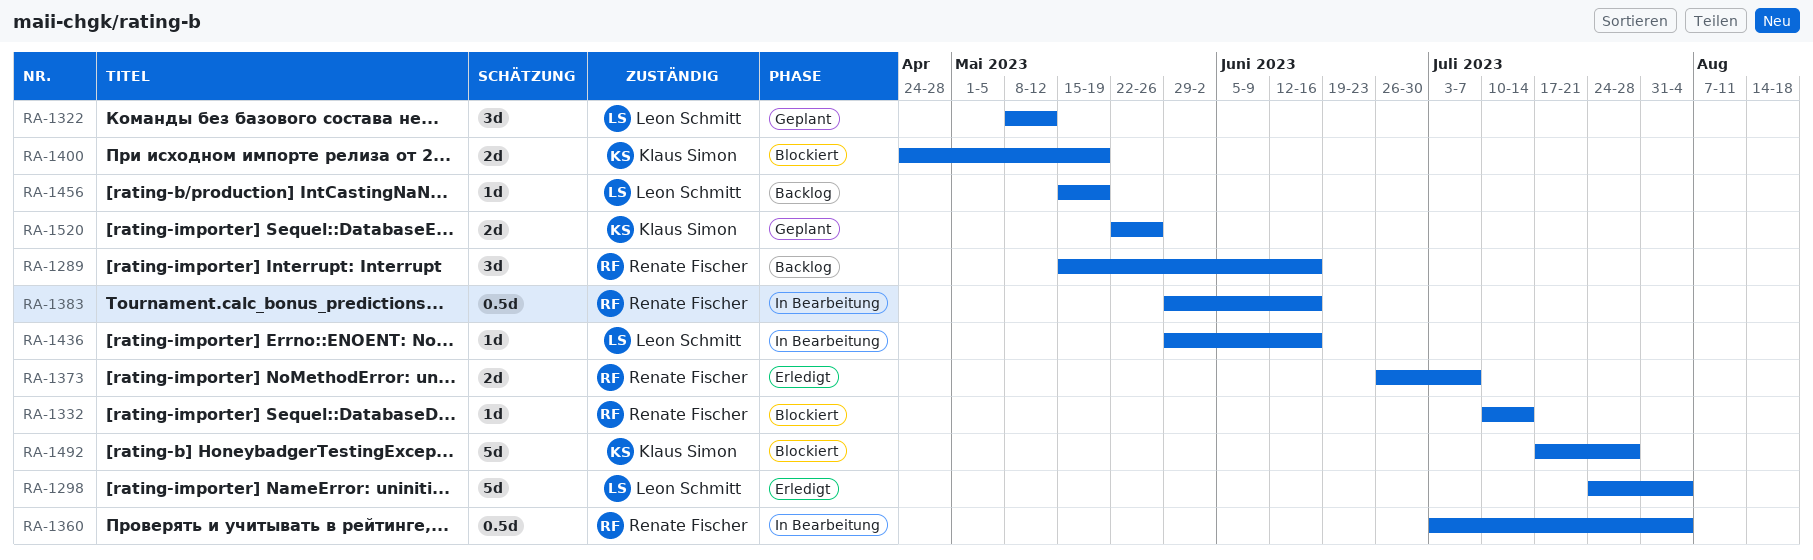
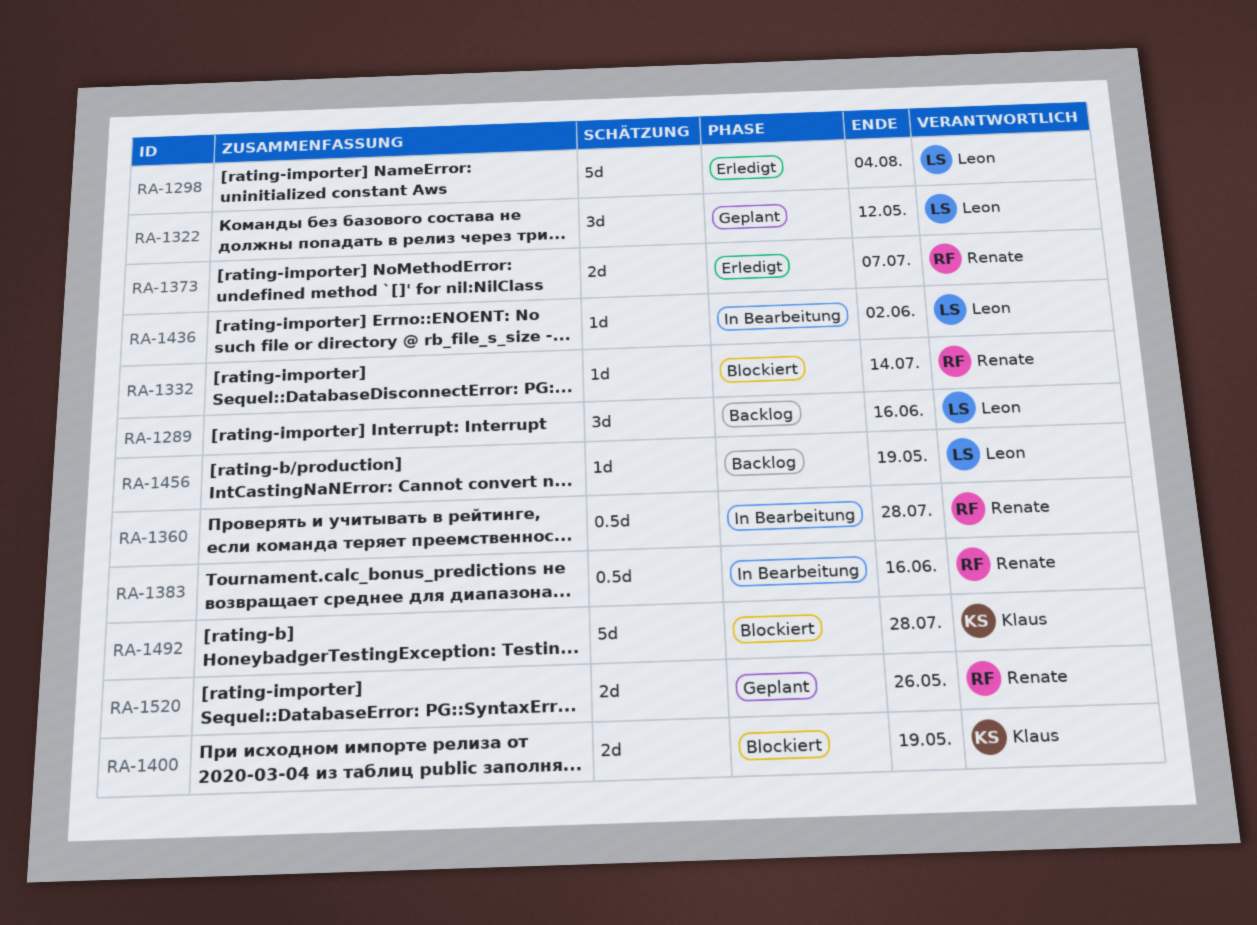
RA-1289, owner: Renate Fischer -> Leon Schmitt
RA-1360, due: Aug 4 -> Jul 28
RA-1436, due: Jun 16 -> Jun 2
RA-1520, owner: Klaus Simon -> Renate Fischer

